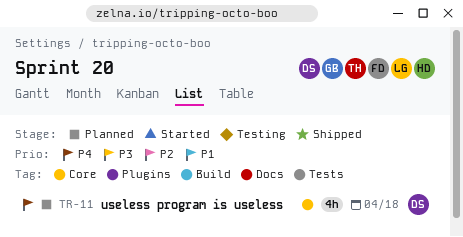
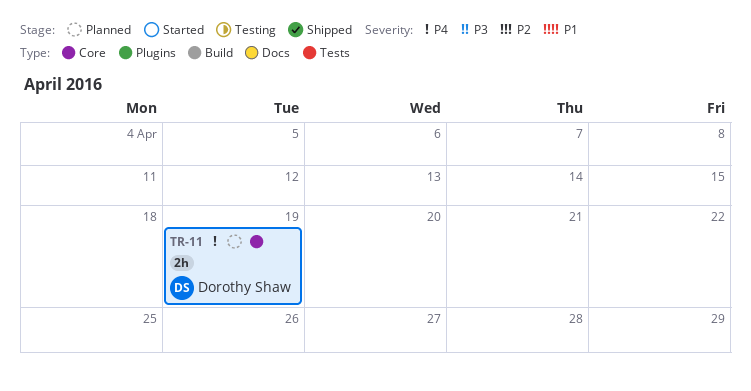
TR-11, estimate: 4h -> 2h
TR-11, due: Apr 18 -> Apr 19

